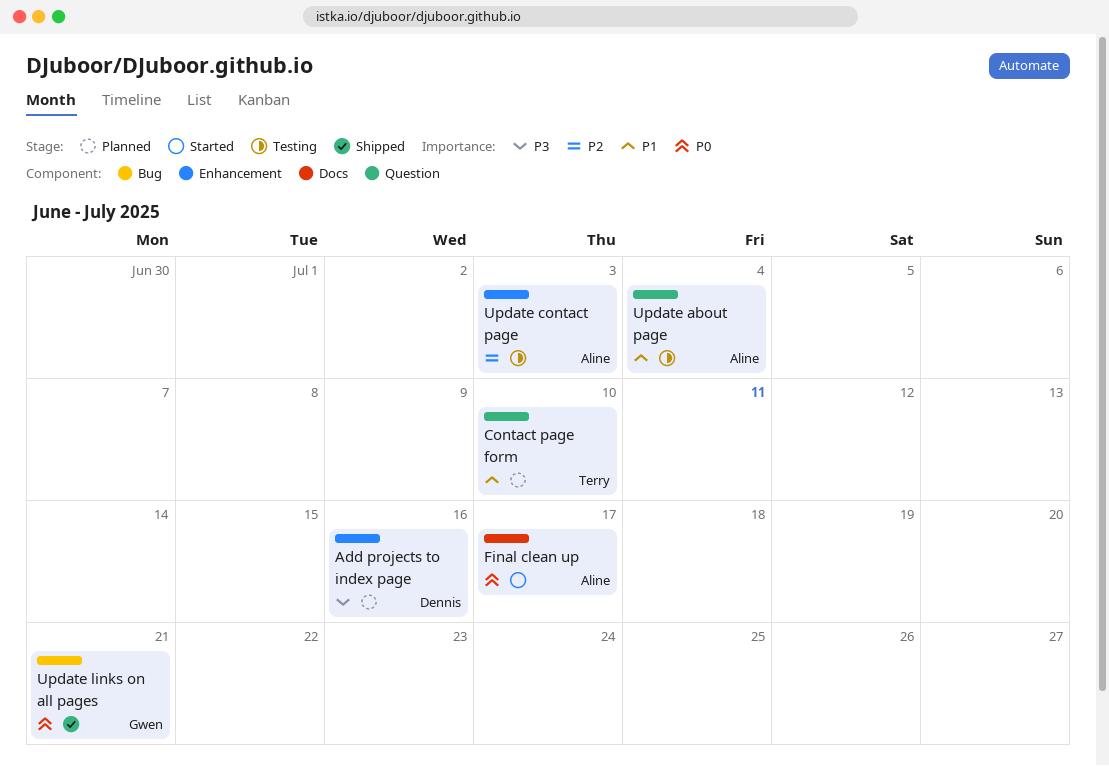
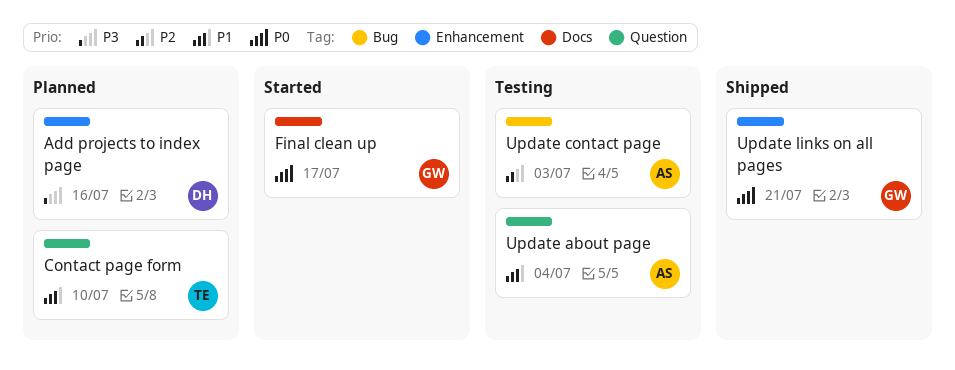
Final clean up, owner: Aline -> Gwen
Update contact page, label: Enhancement -> Bug
Update links on all pages, label: Bug -> Enhancement

